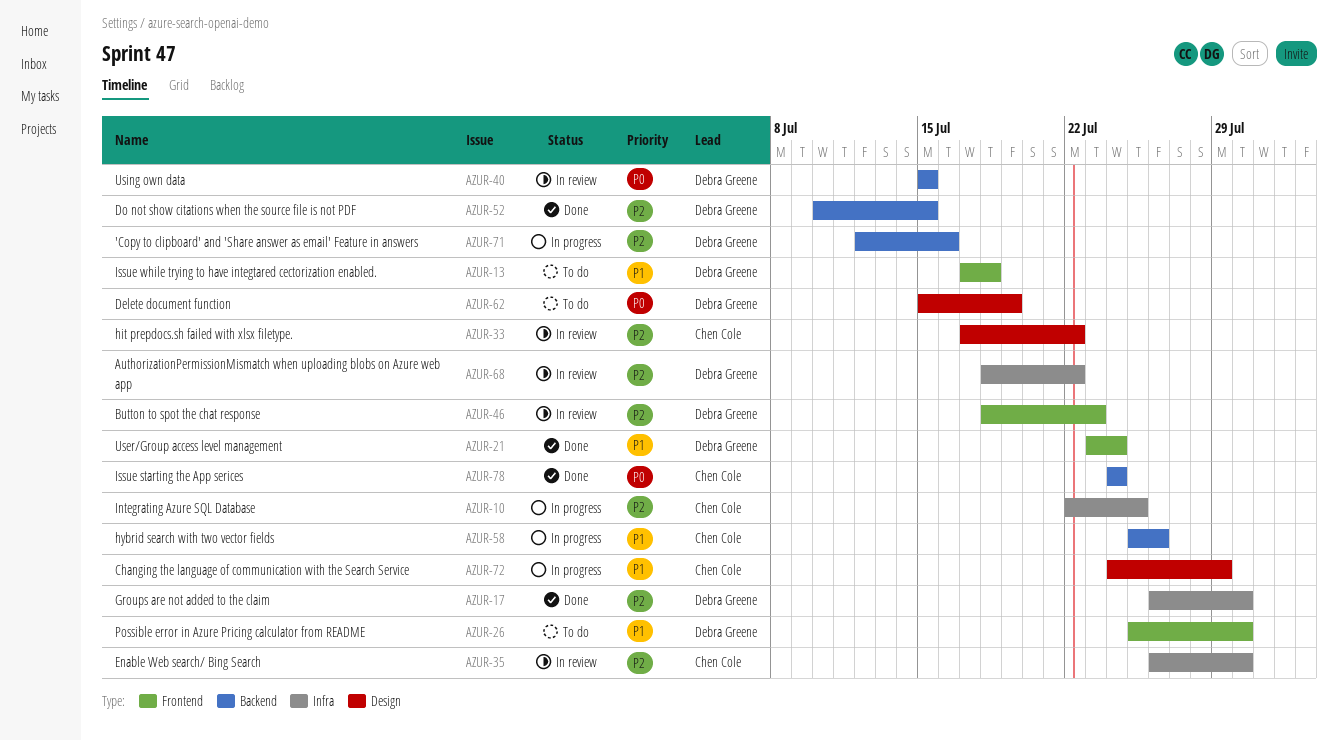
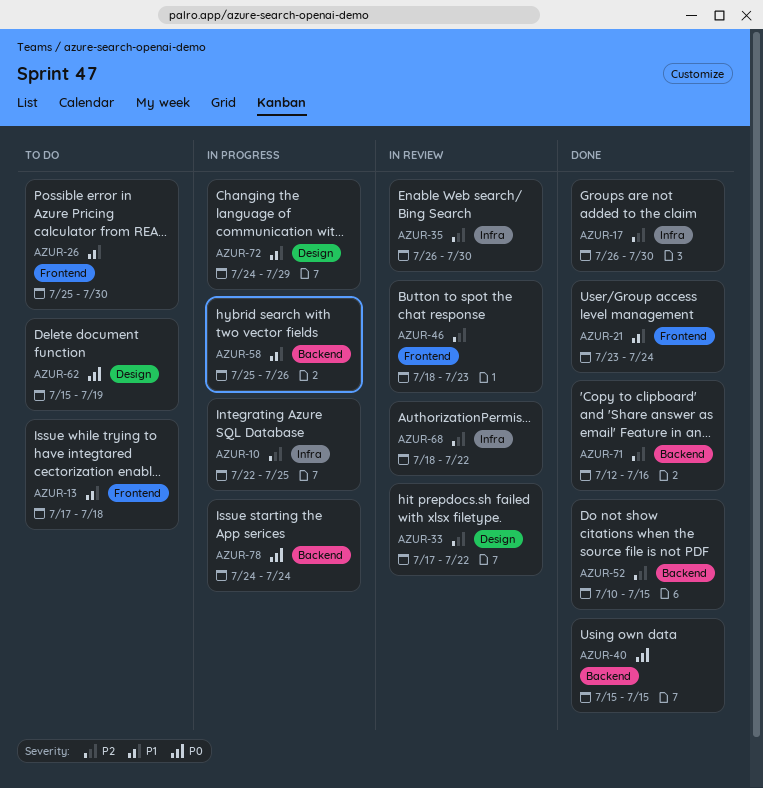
AZUR-40, status: In review -> Done
AZUR-71, status: In progress -> Done
AZUR-78, status: Done -> In progress

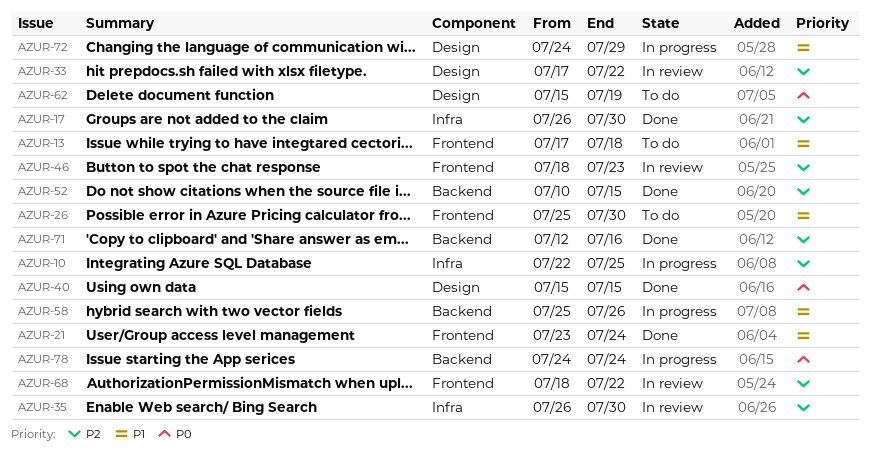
AZUR-40, label: Backend -> Design
AZUR-68, label: Infra -> Frontend

